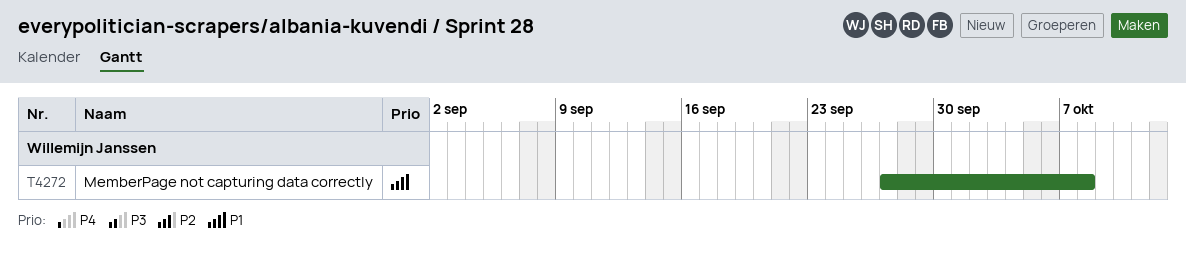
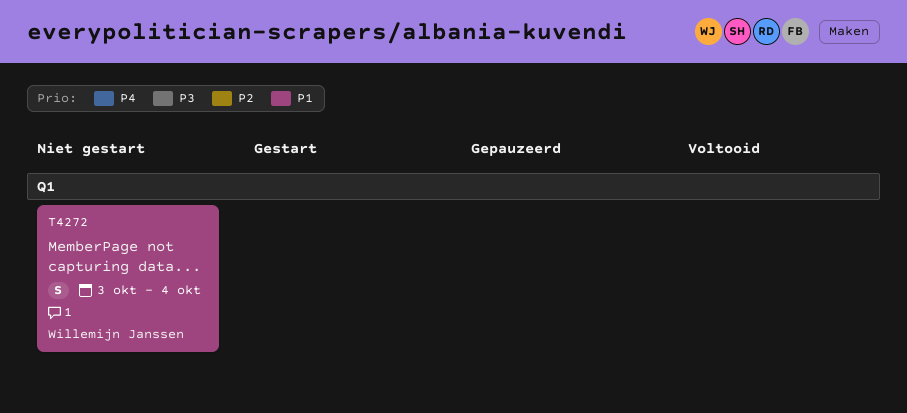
T4272, start: Sep 27 -> Oct 3
T4272, due: Oct 8 -> Oct 4

